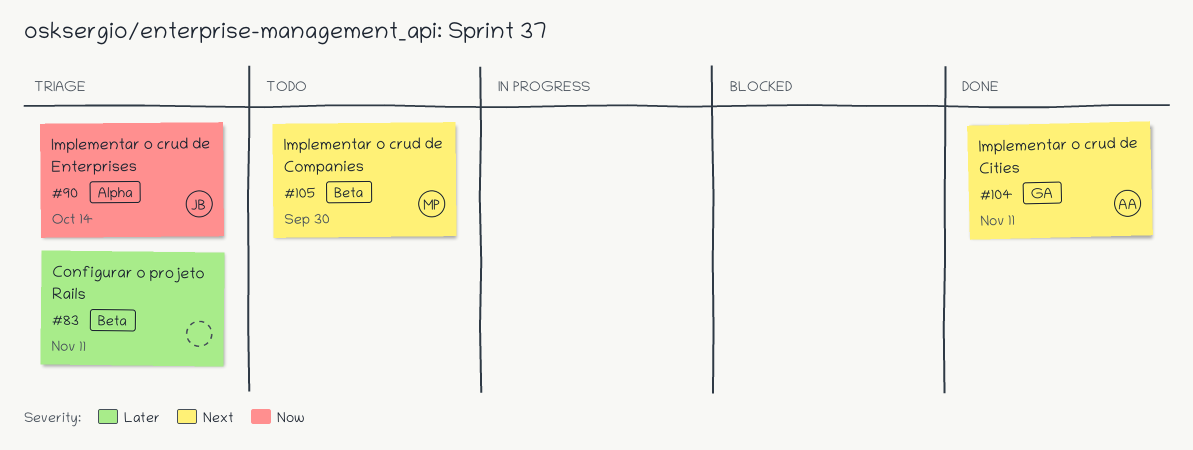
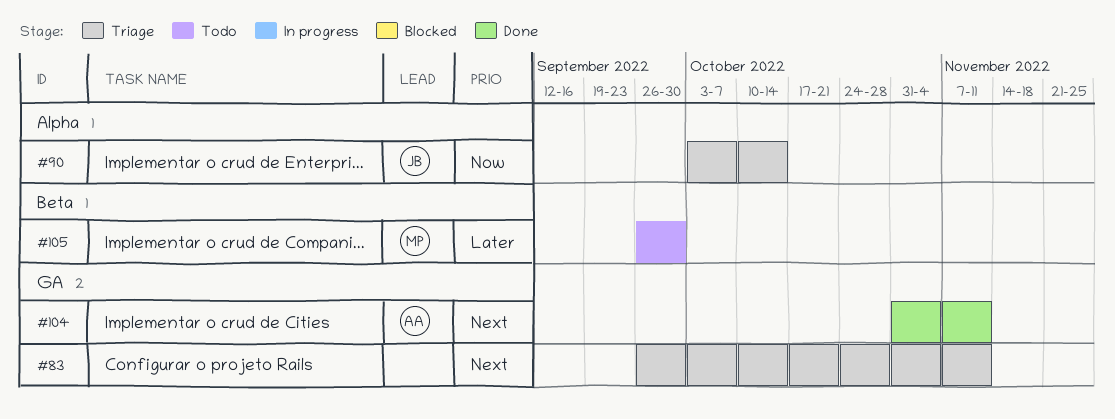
#83, priority: Later -> Next
#83, label: Beta -> GA
#105, priority: Next -> Later

